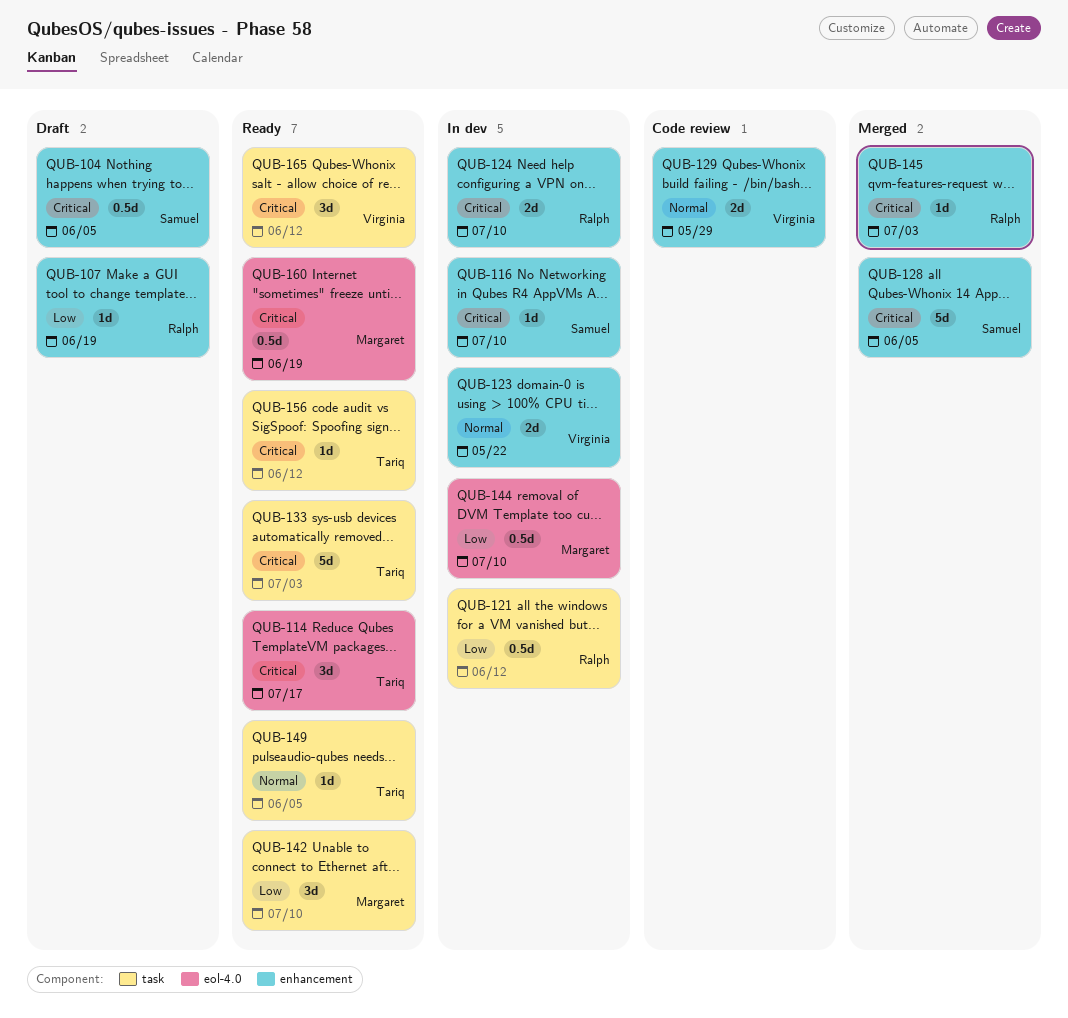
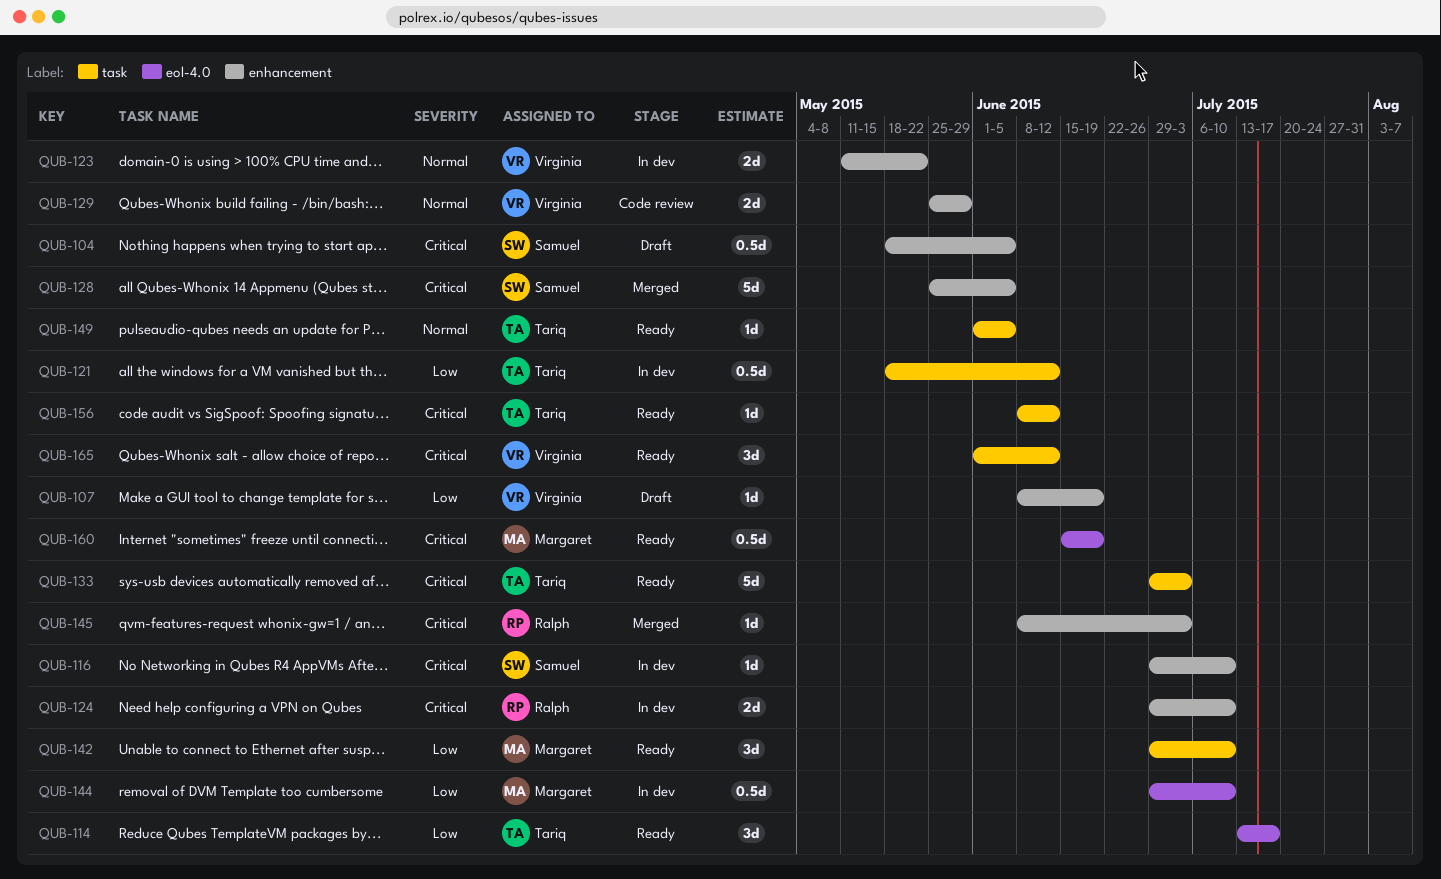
QUB-107, owner: Ralph -> Virginia
QUB-114, priority: Critical -> Low
QUB-121, owner: Ralph -> Tariq

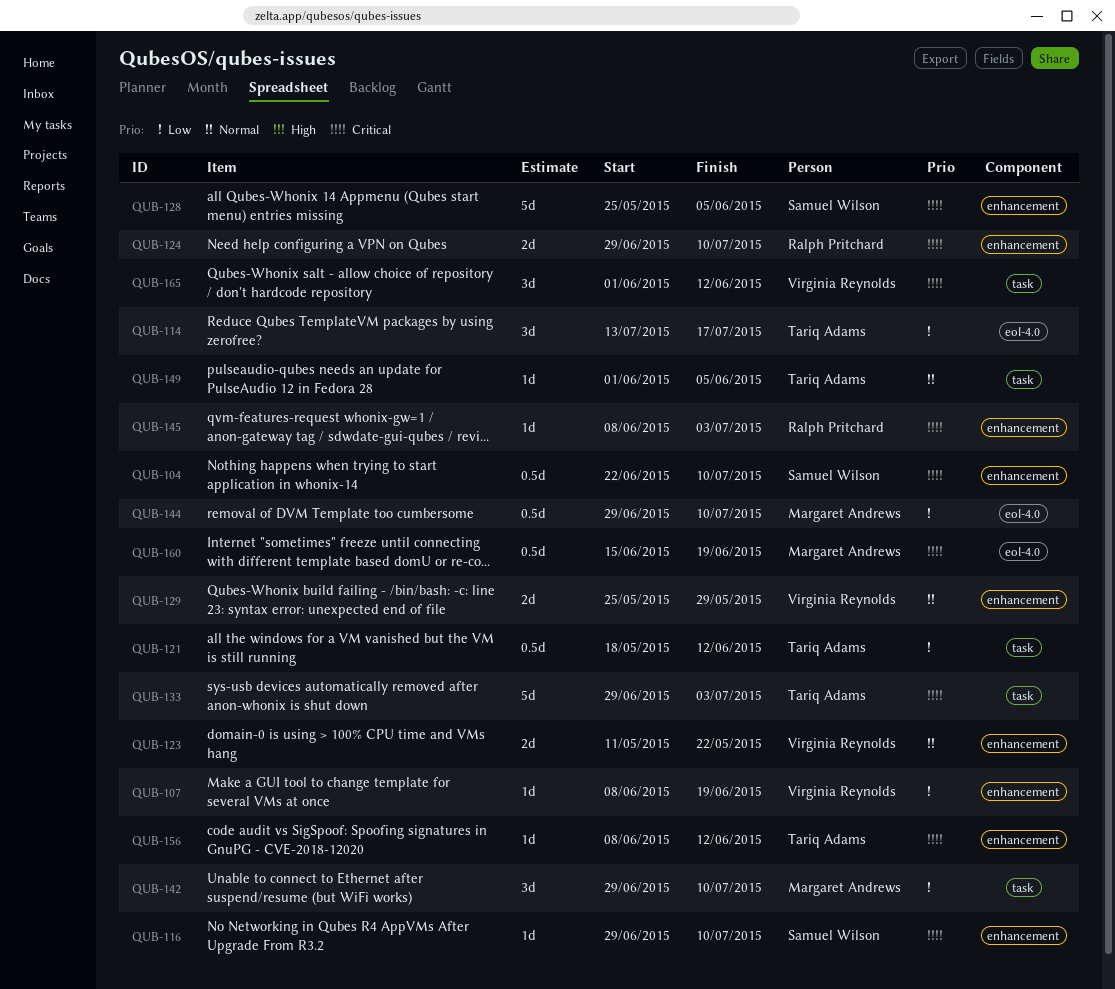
QUB-104, start: May 18 -> Jun 22
QUB-104, due: Jun 5 -> Jul 10
QUB-156, label: task -> enhancement

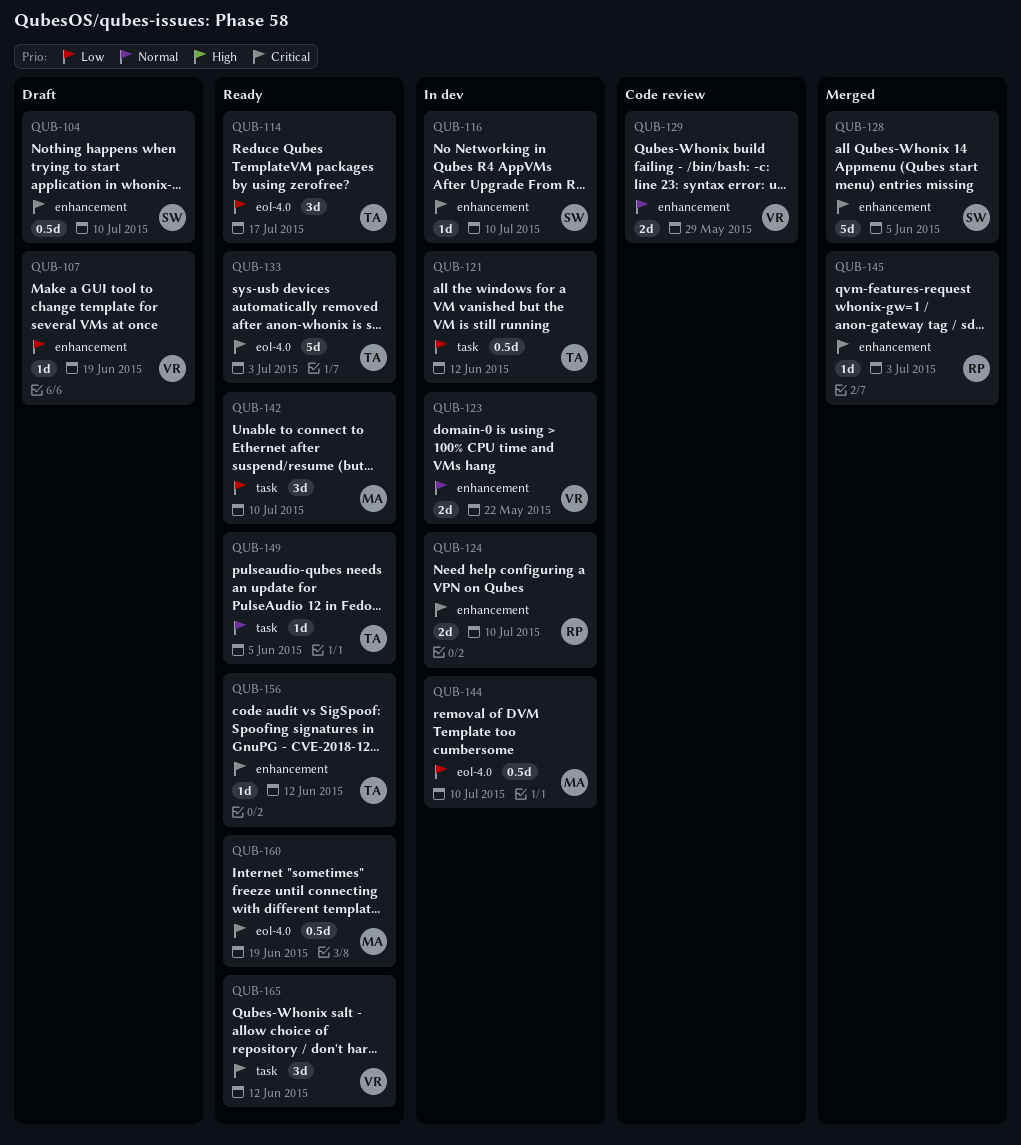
QUB-133, label: task -> eol-4.0

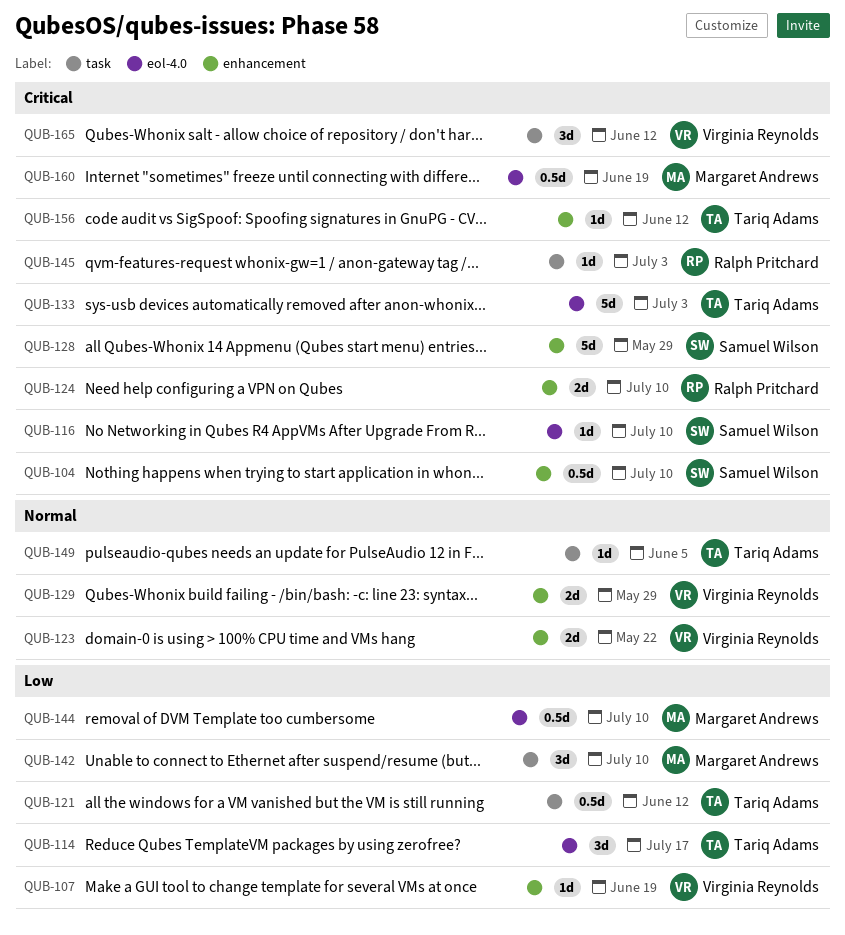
QUB-116, label: enhancement -> eol-4.0
QUB-128, due: Jun 5 -> May 29
QUB-145, label: enhancement -> task

